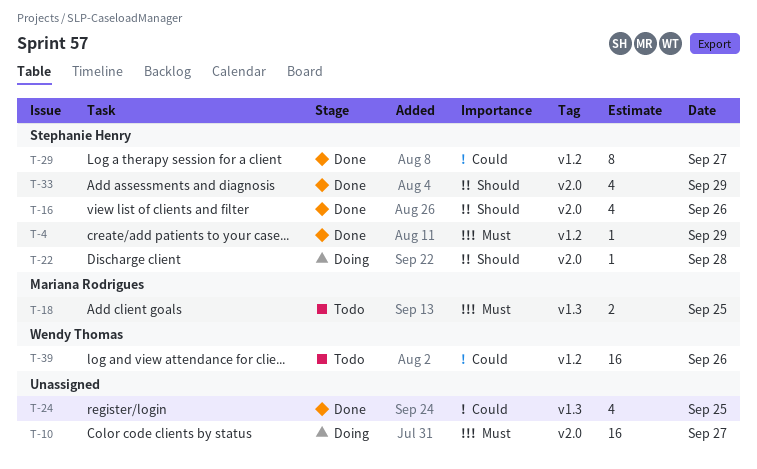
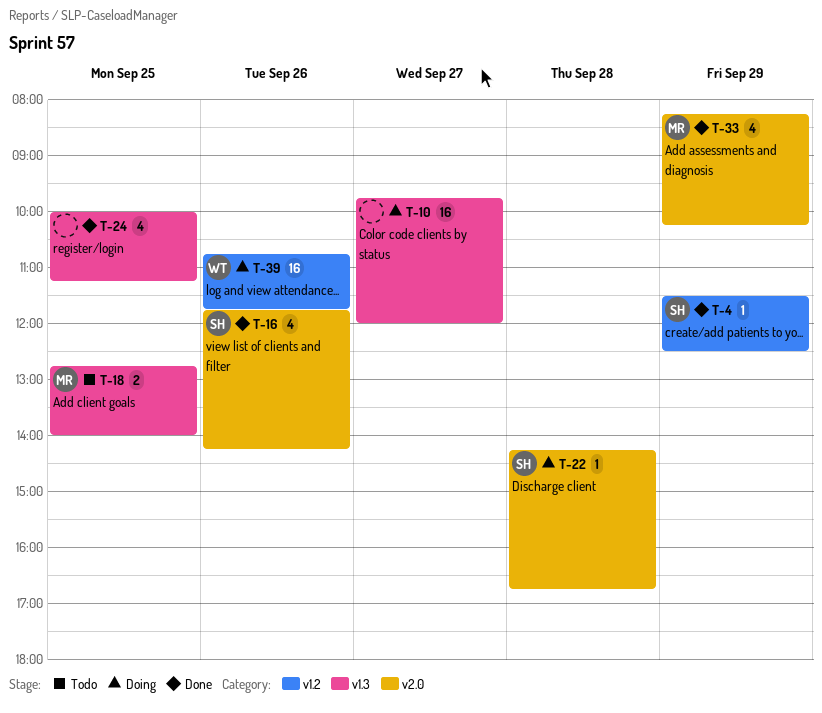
T-10, label: v2.0 -> v1.3
T-29: present -> none
T-33, owner: Stephanie Henry -> Mariana Rodrigues
T-39, status: Todo -> Doing

